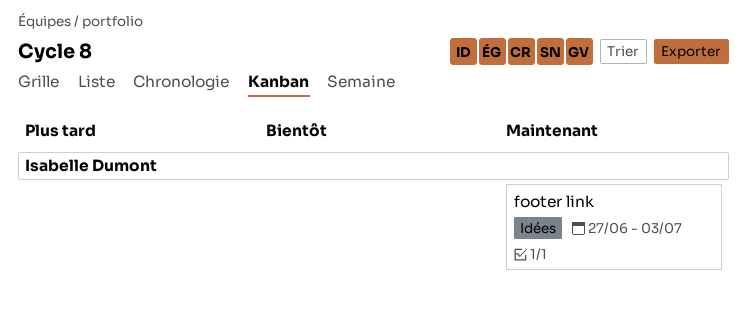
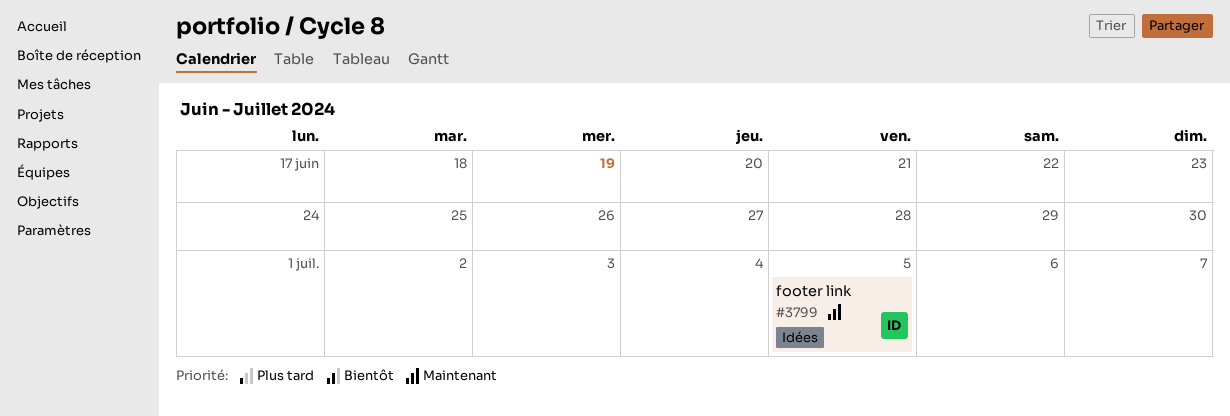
footer link, due: Jul 3 -> Jul 5

